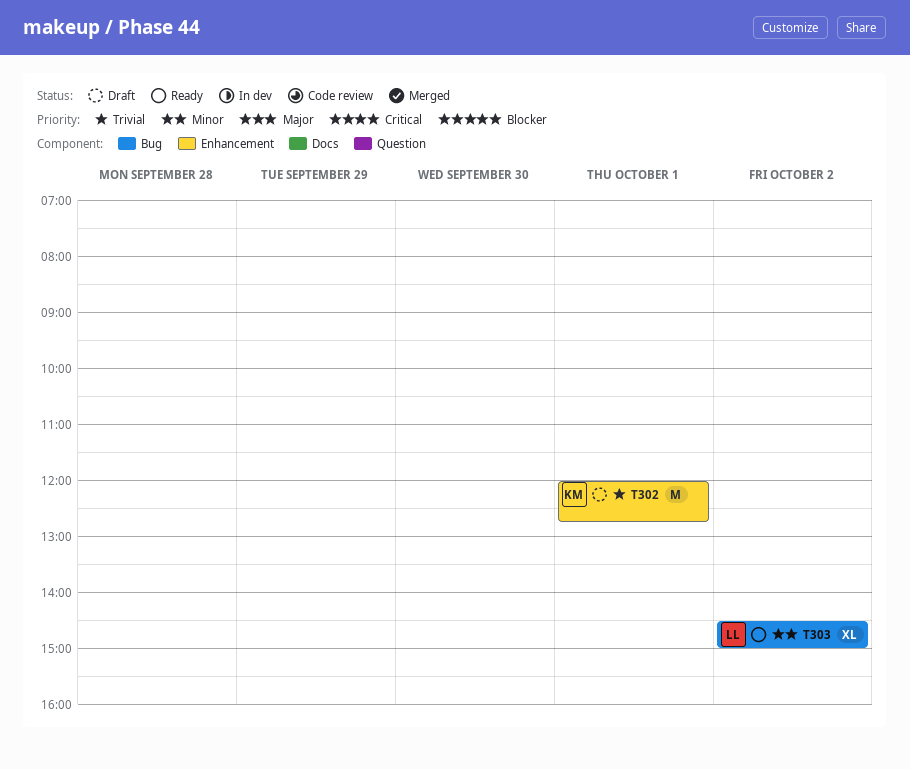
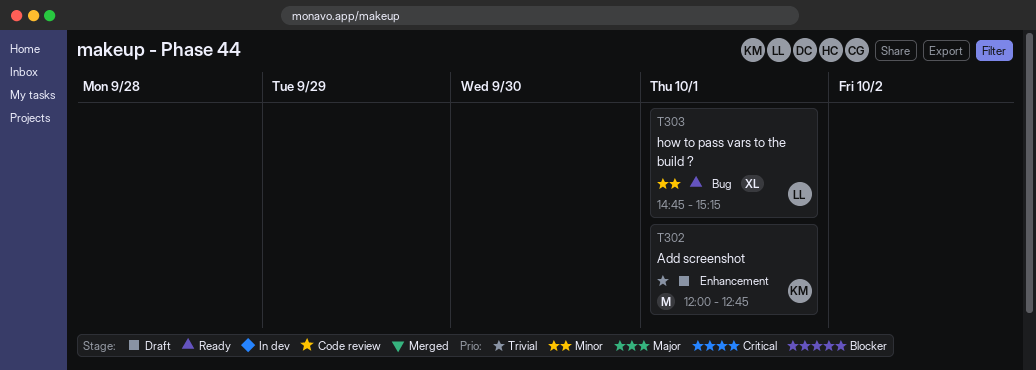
T303, day: Oct 2 -> Oct 1
T303, begins: 14:30 -> 14:45
T303, ends: 15:00 -> 15:15

